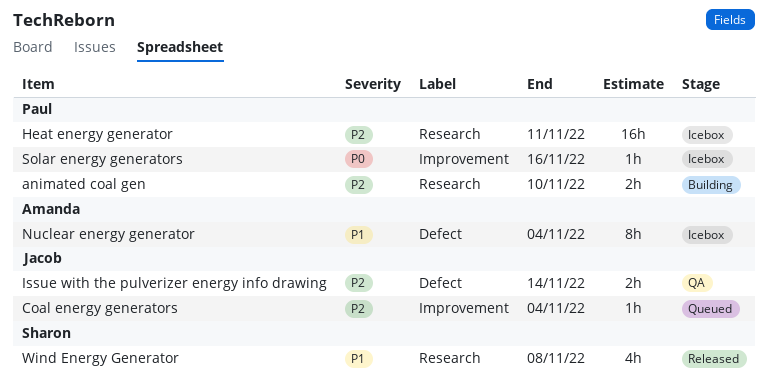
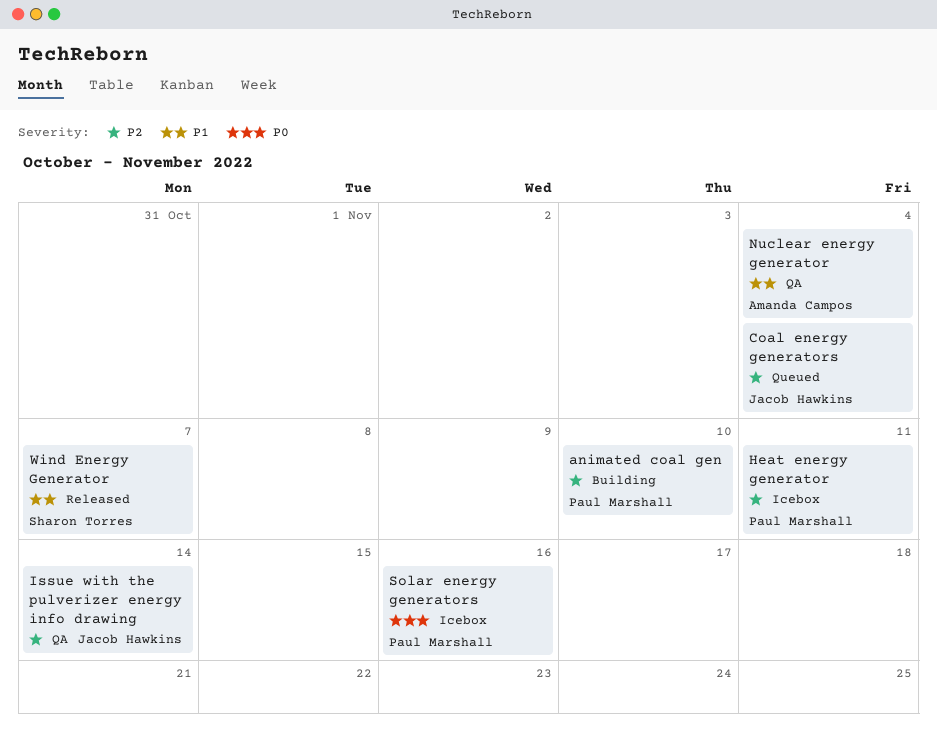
Nuclear energy generator, status: Icebox -> QA
Wind Energy Generator, due: Nov 8 -> Nov 7

